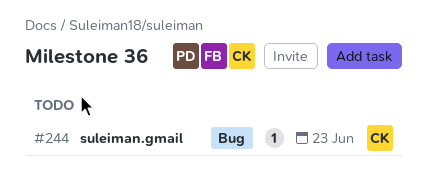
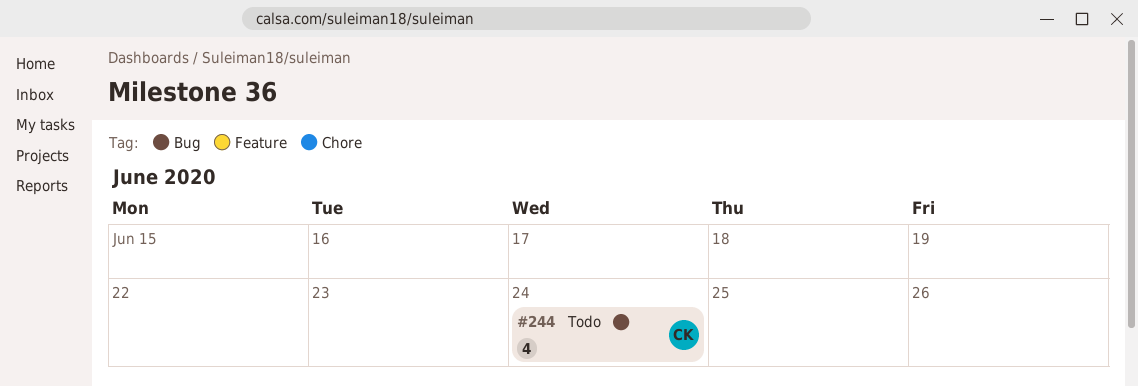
#244, estimate: 1 -> 4
#244, due: Jun 23 -> Jun 24

